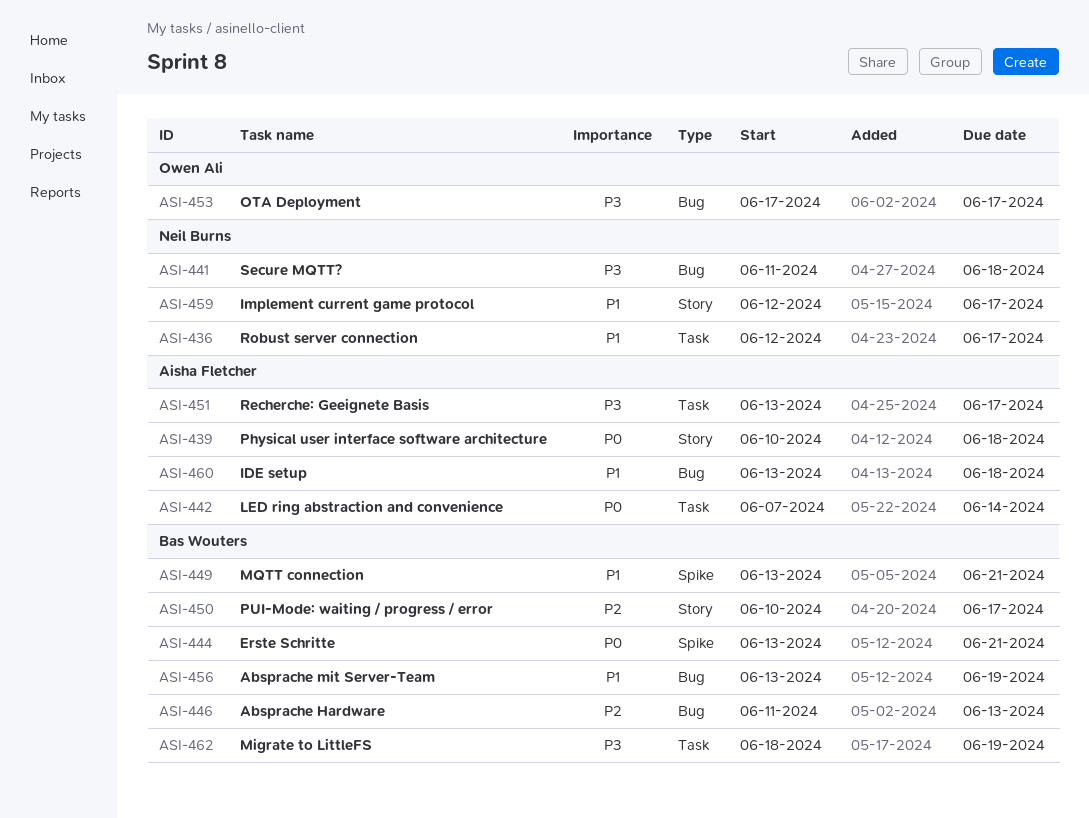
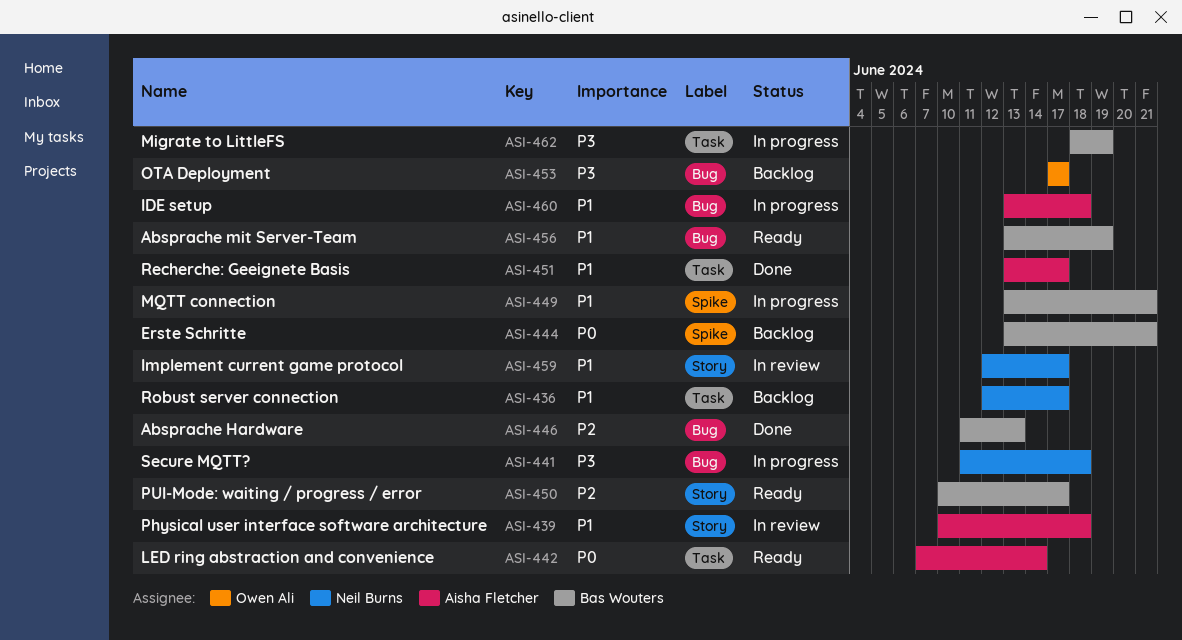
ASI-439, priority: P0 -> P1
ASI-451, priority: P3 -> P1

